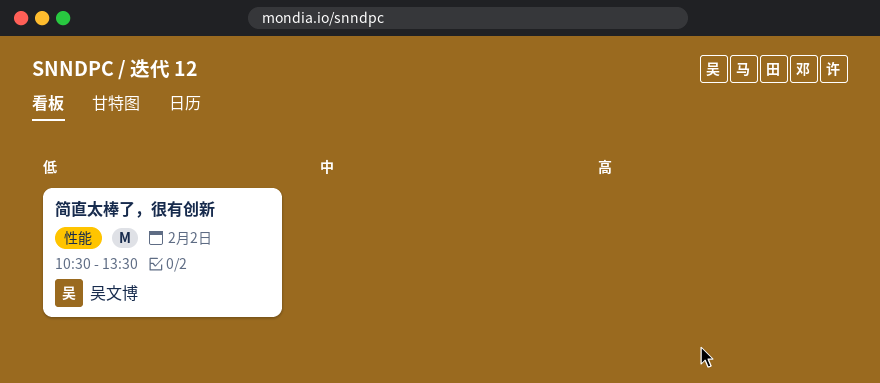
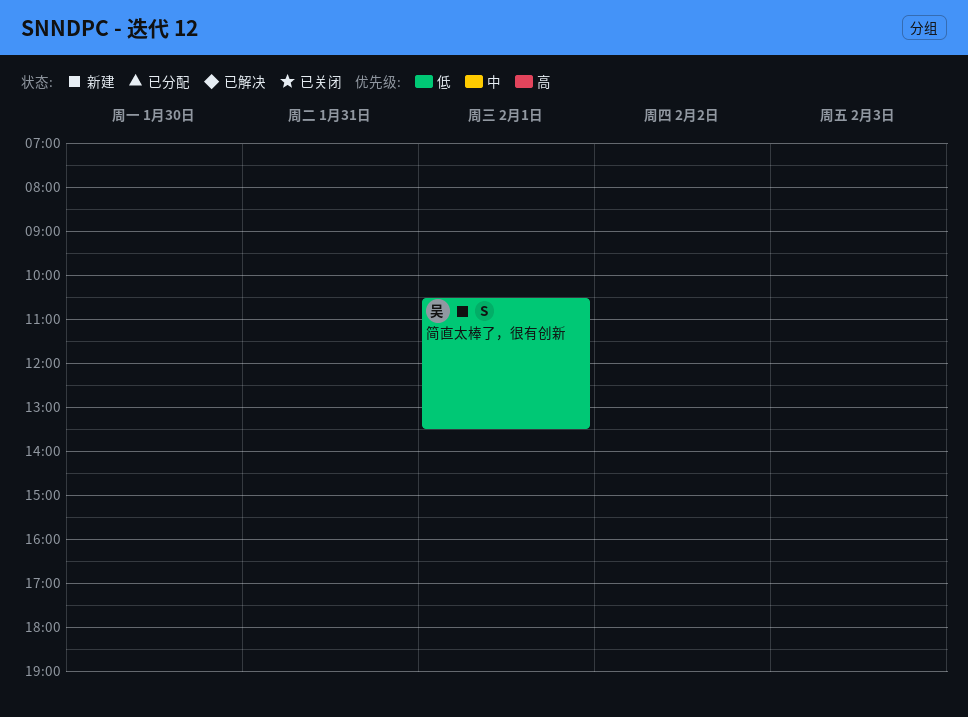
简直太棒了，很有创新, estimate: M -> S
简直太棒了，很有创新, day: Feb 2 -> Feb 1

